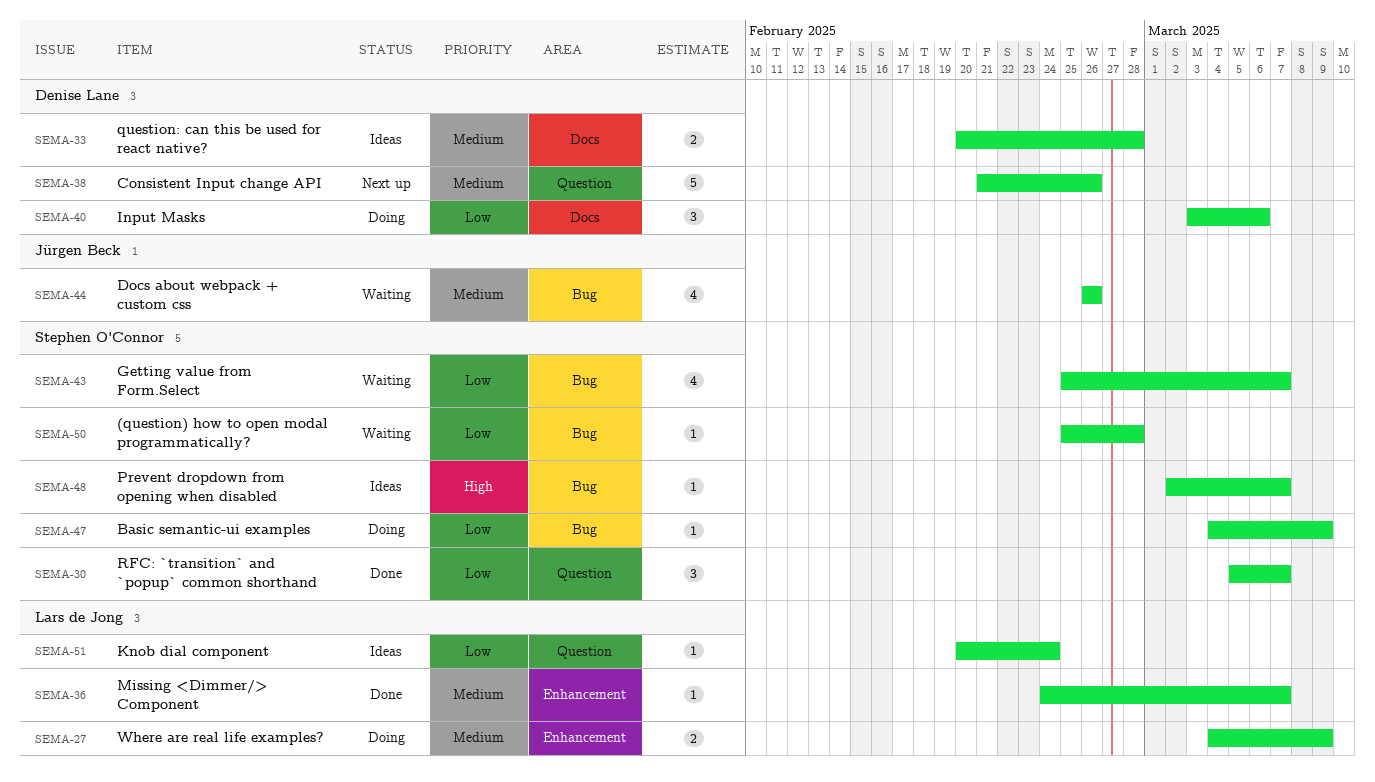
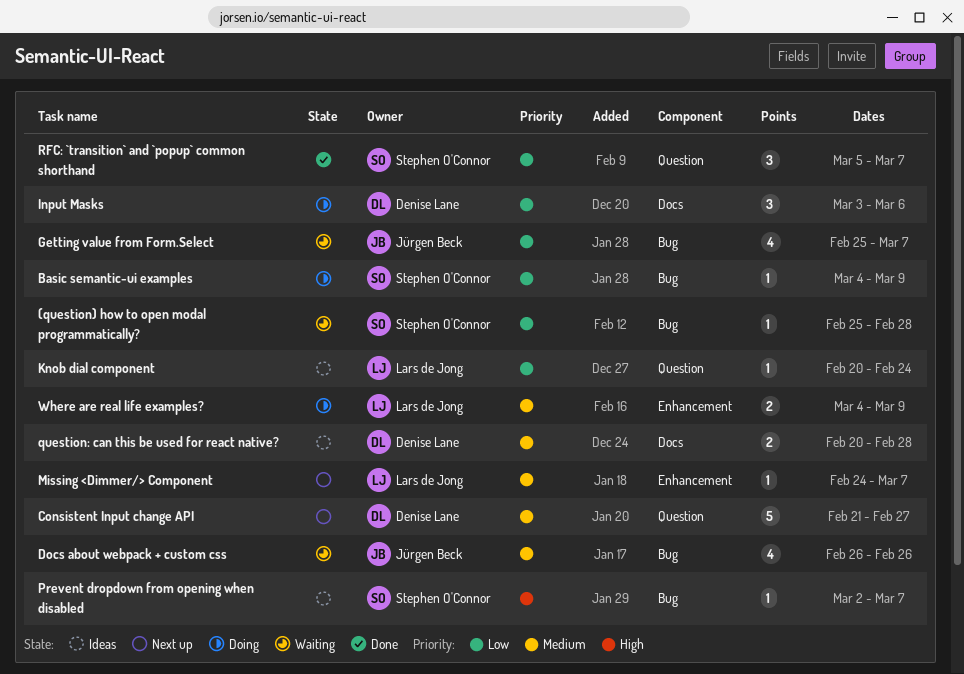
Consistent Input change API, due: Feb 26 -> Feb 27
Getting value from Form.Select, owner: Stephen O'Connor -> Jürgen Beck
Missing <Dimmer/> Component, status: Done -> Next up

